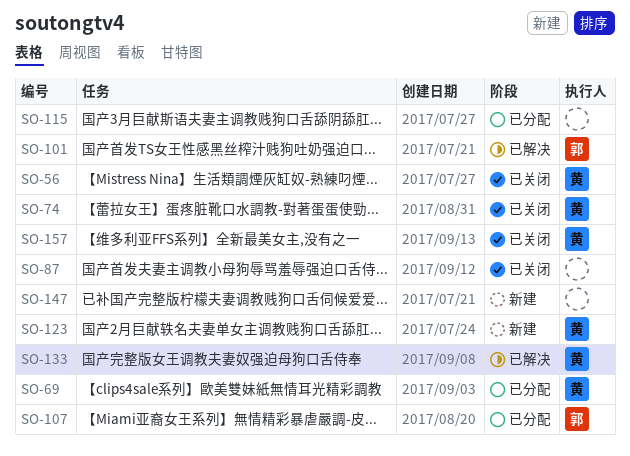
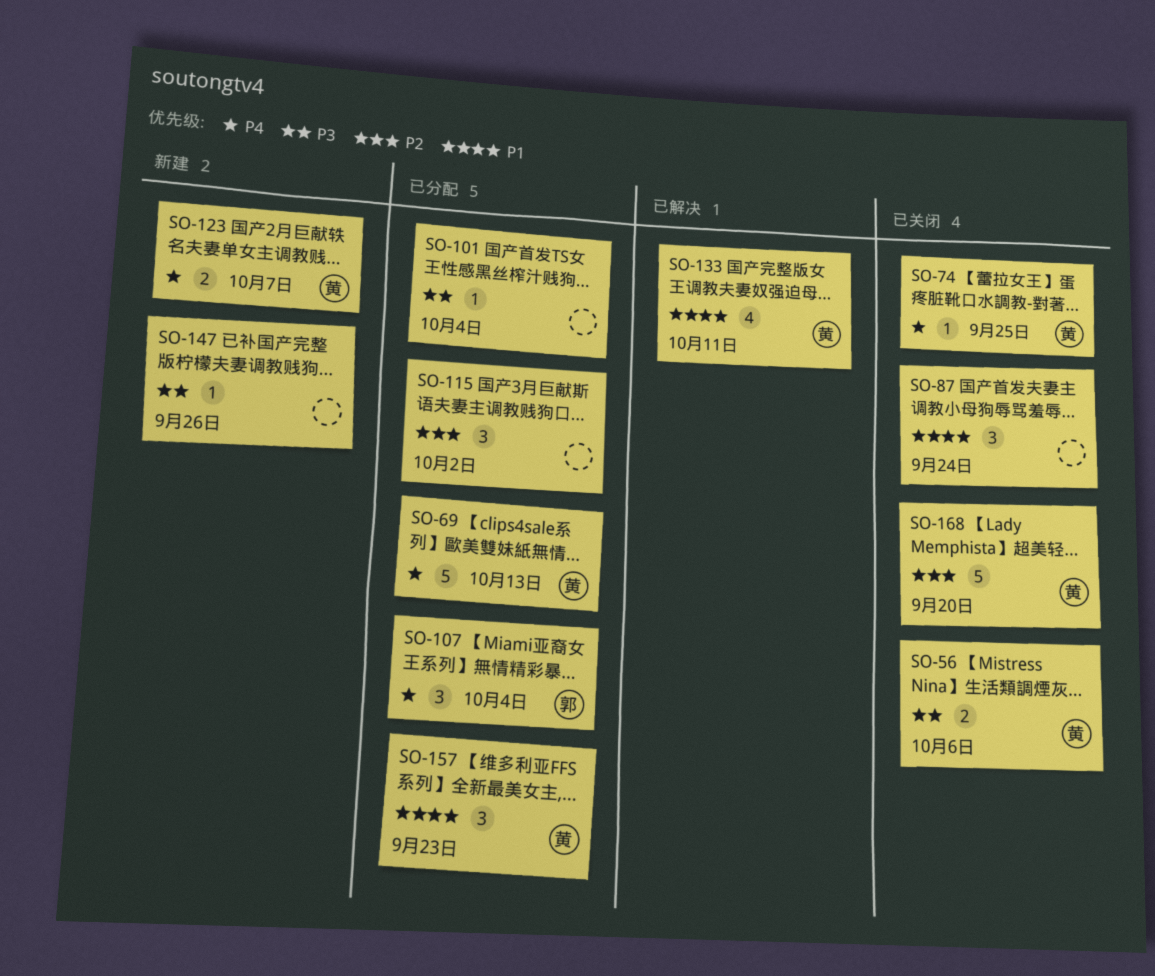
SO-101, status: 已解决 -> 已分配
SO-101, owner: 郭 -> none
SO-157, status: 已关闭 -> 已分配
SO-168: none -> present

